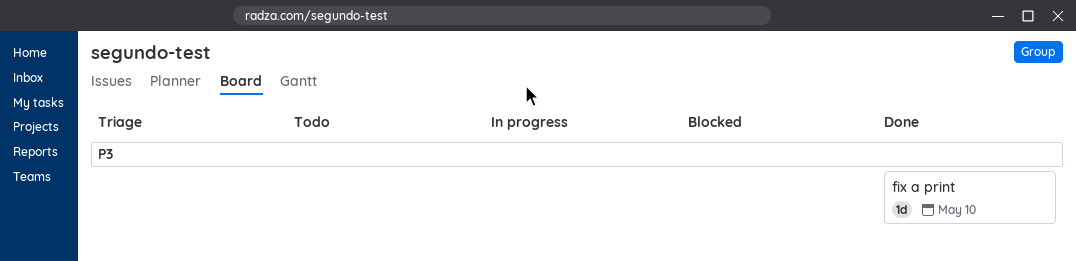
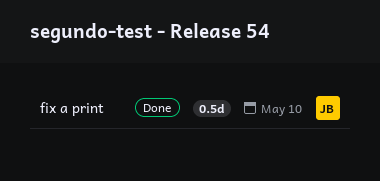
fix a print, estimate: 1d -> 0.5d

